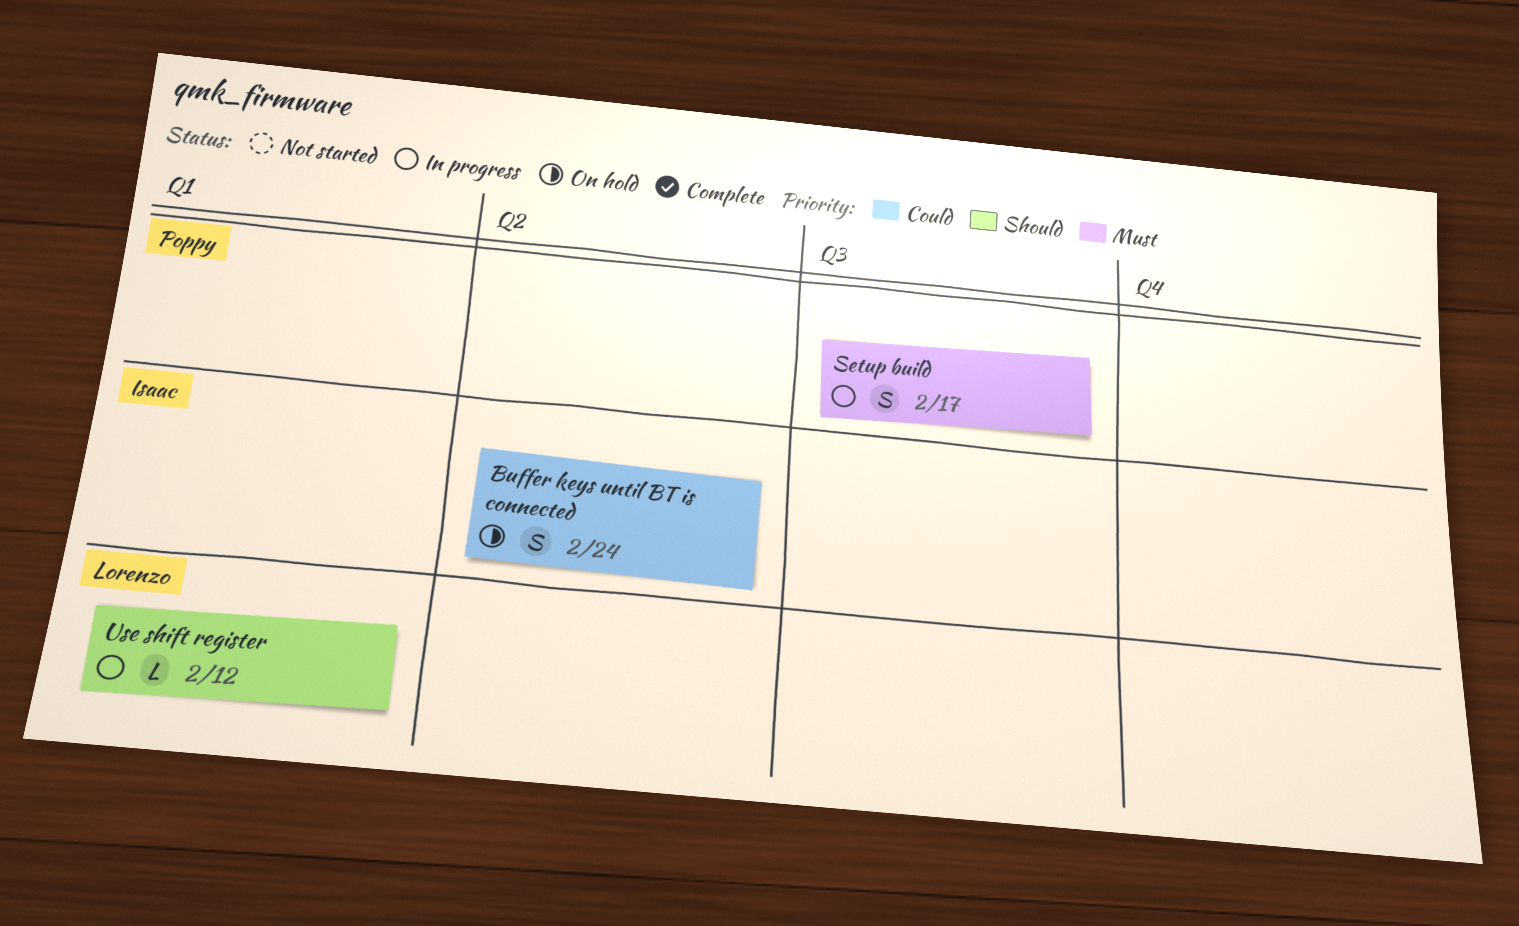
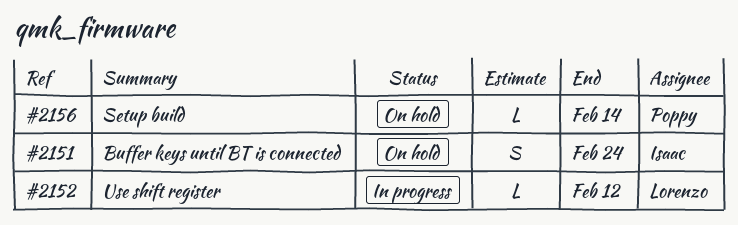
Setup build, status: In progress -> On hold
Setup build, estimate: S -> L
Setup build, due: Feb 17 -> Feb 14

